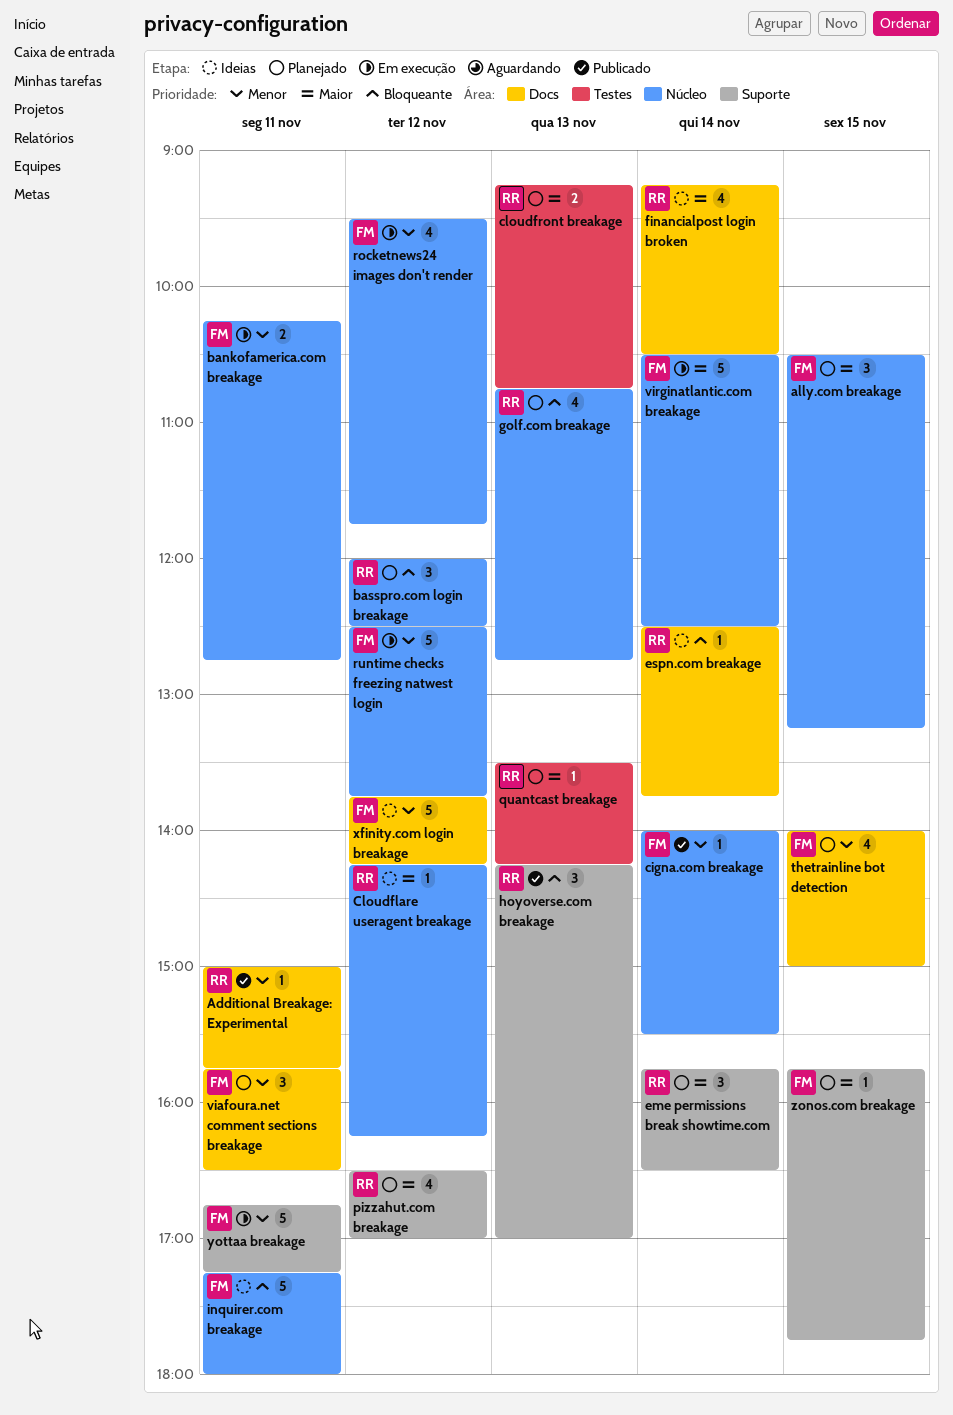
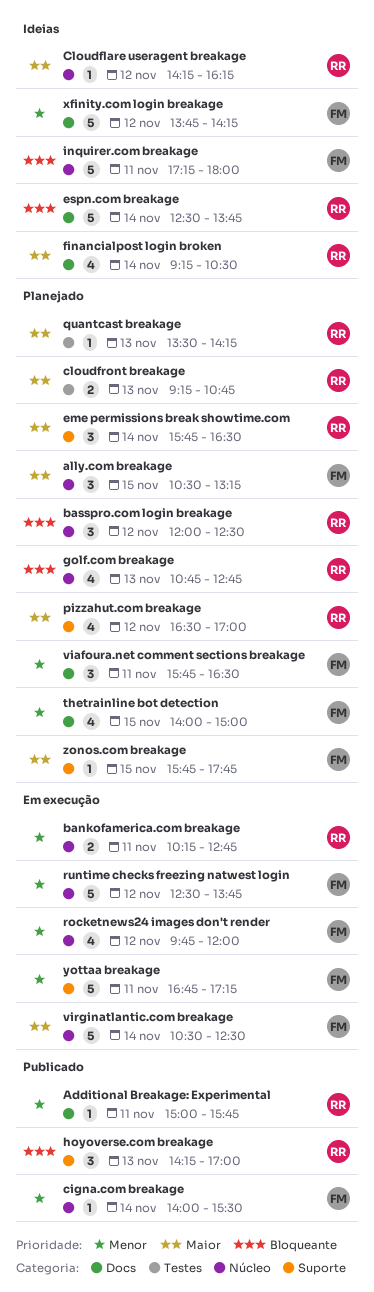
bankofamerica.com breakage, owner: FM -> RR
espn.com breakage, estimate: 1 -> 5
rocketnews24 images don't render, begins: 09:30 -> 09:45
rocketnews24 images don't render, ends: 11:45 -> 12:00

